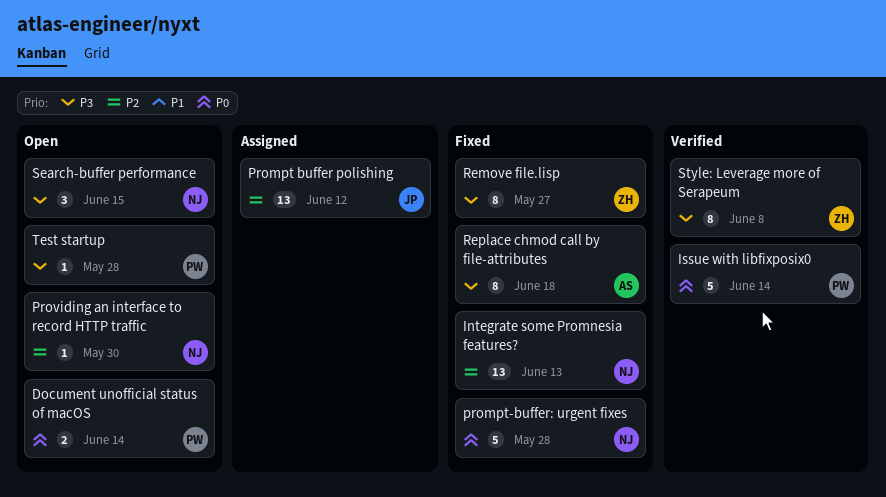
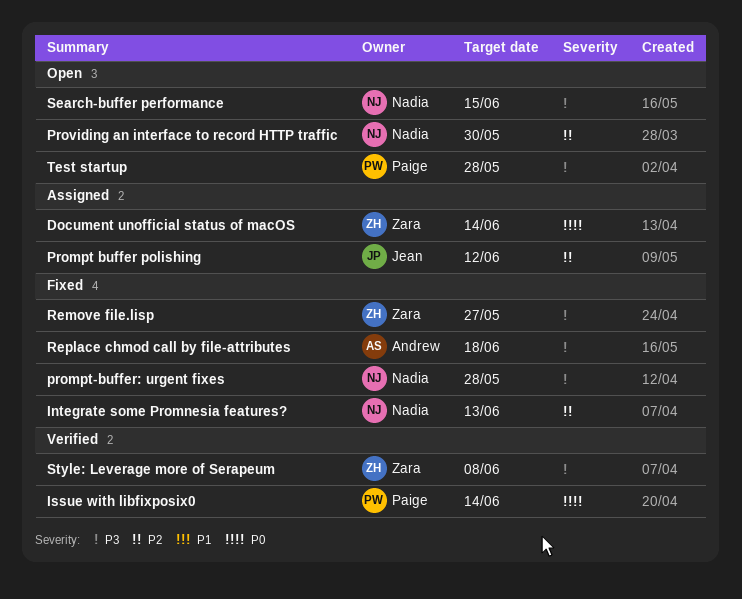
Document unofficial status of macOS, status: Open -> Assigned
Document unofficial status of macOS, owner: Paige -> Zara
prompt-buffer: urgent fixes, priority: P0 -> P3

